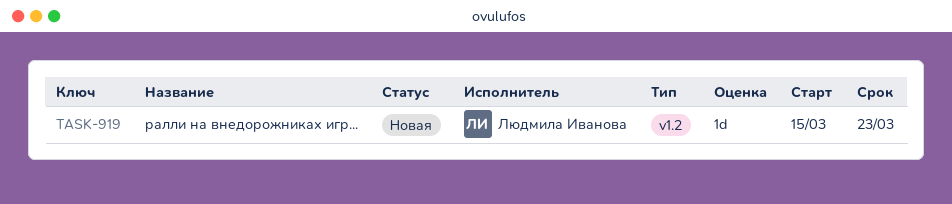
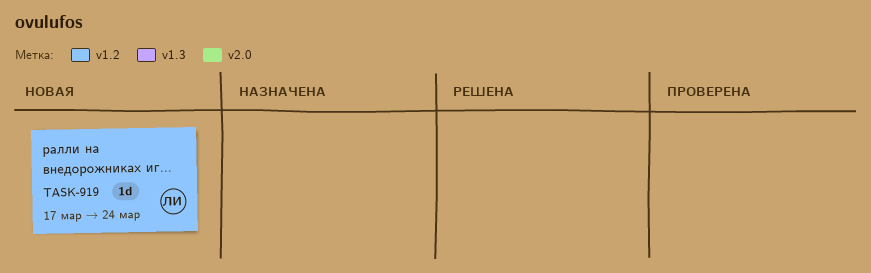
TASK-919, start: Mar 15 -> Mar 17
TASK-919, due: Mar 23 -> Mar 24

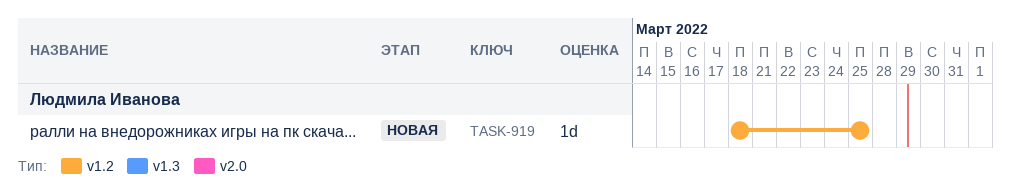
TASK-919, start: Mar 17 -> Mar 18
TASK-919, due: Mar 24 -> Mar 25

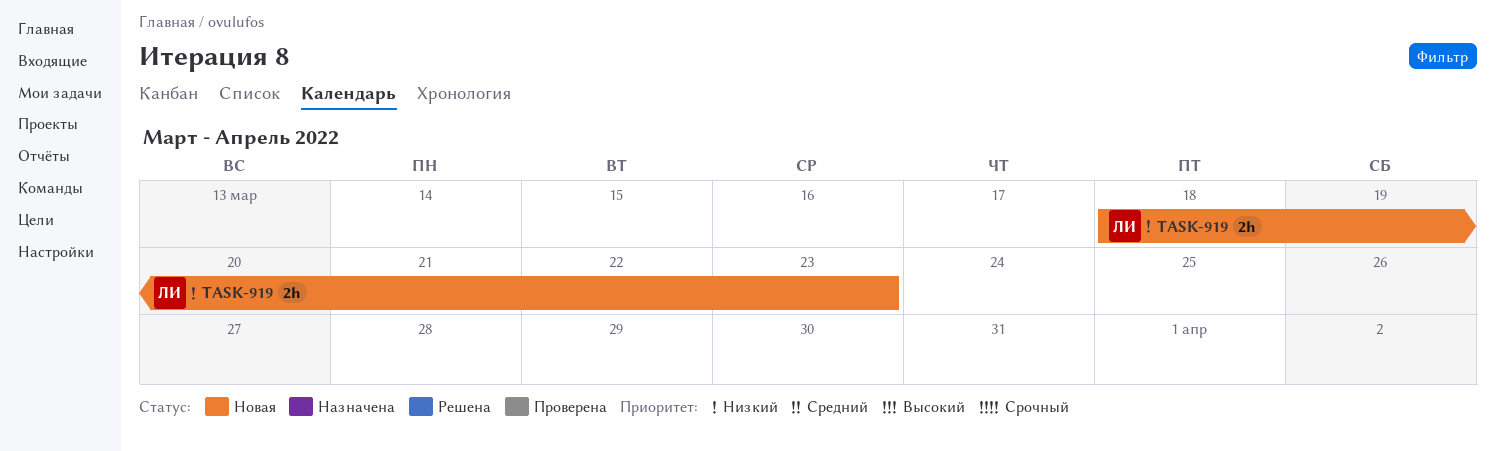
TASK-919, estimate: 1d -> 2h
TASK-919, due: Mar 25 -> Mar 23

